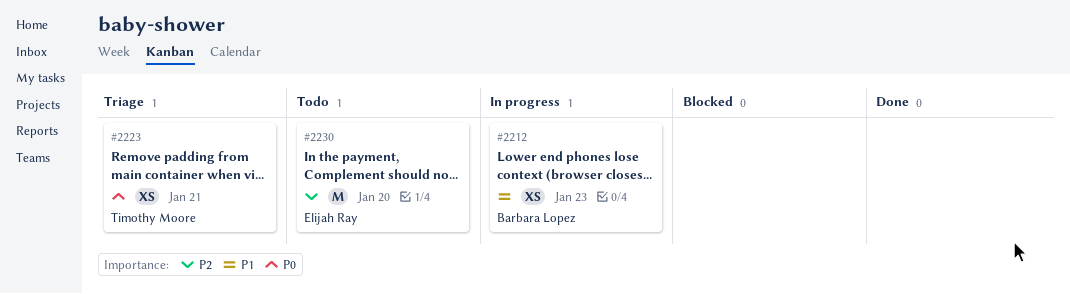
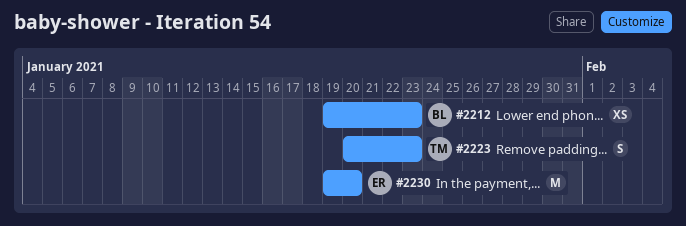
#2223, estimate: XS -> S
#2223, due: Jan 21 -> Jan 23

